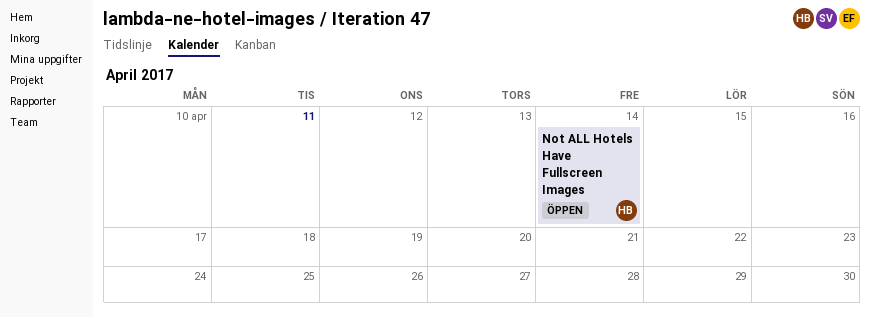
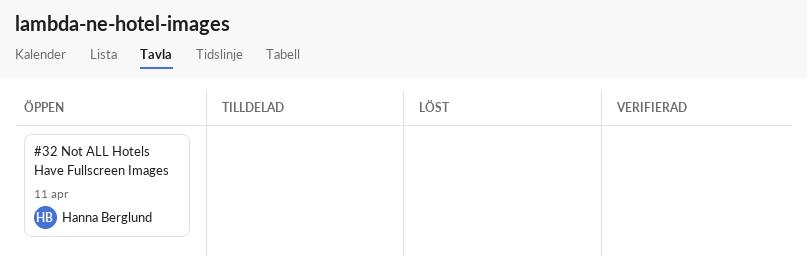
Not ALL Hotels Have Fullscreen Images, due: Apr 14 -> Apr 11

